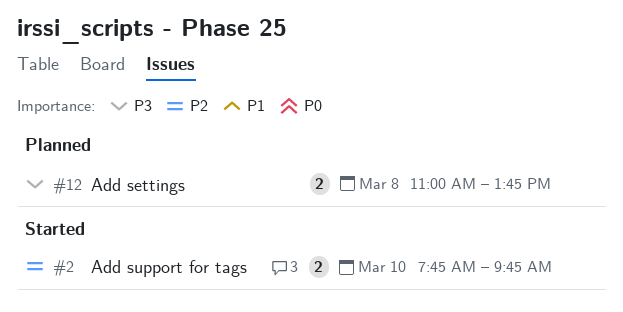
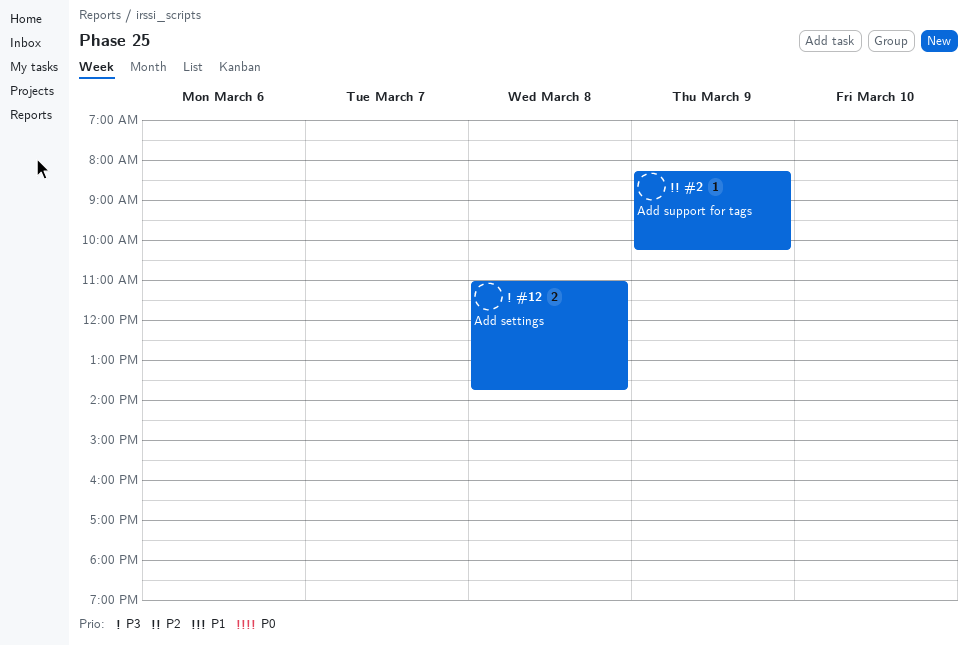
#2, estimate: 2 -> 1
#2, day: Mar 10 -> Mar 9
#2, begins: 07:45 -> 08:15
#2, ends: 09:45 -> 10:15

